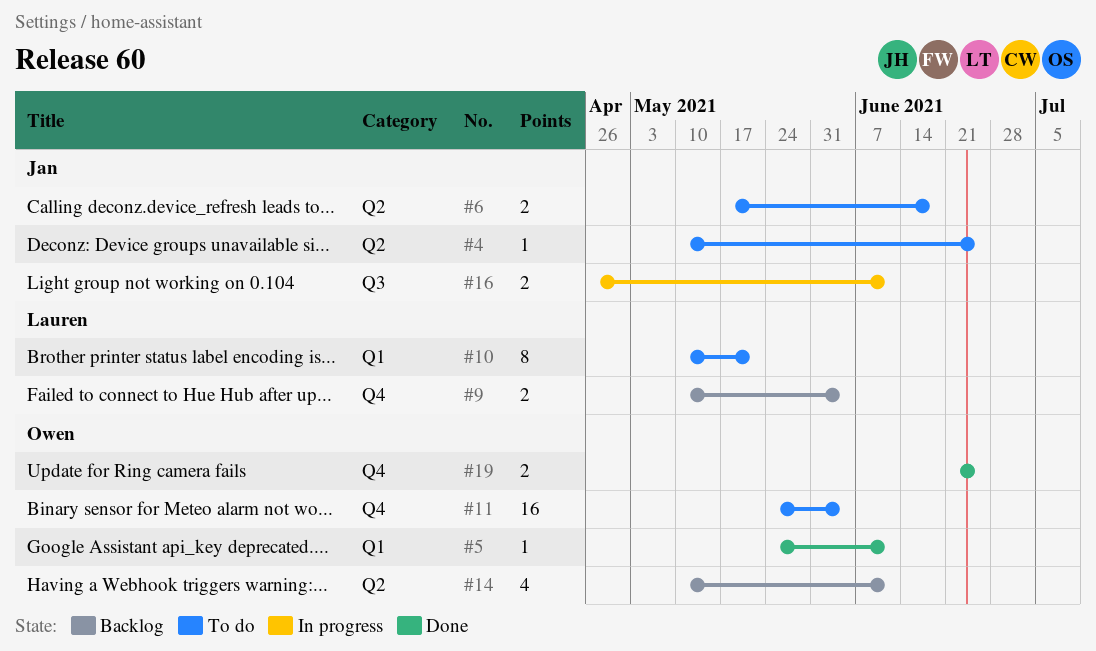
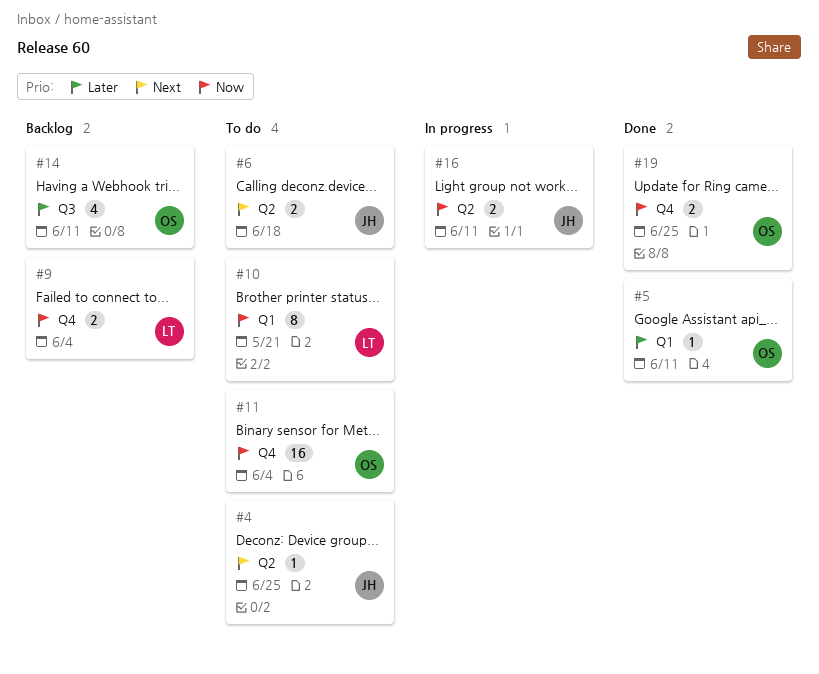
#14, label: Q2 -> Q3
#16, label: Q3 -> Q2

